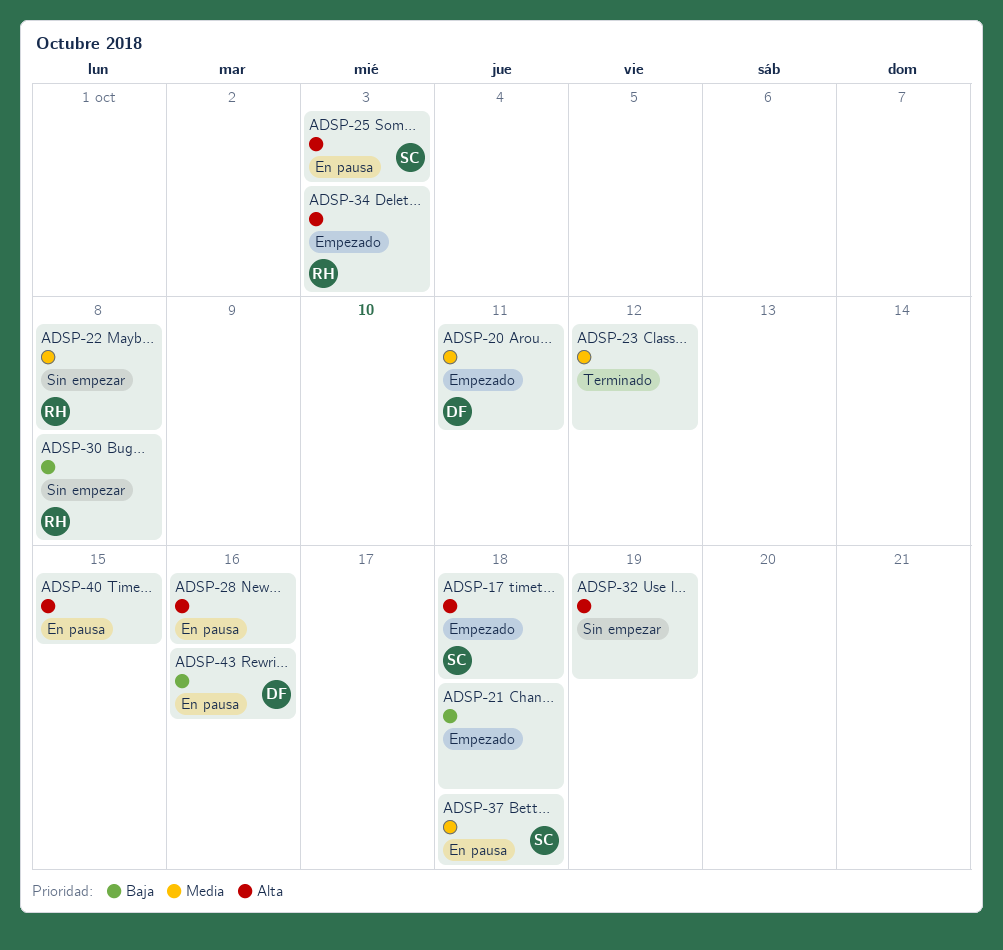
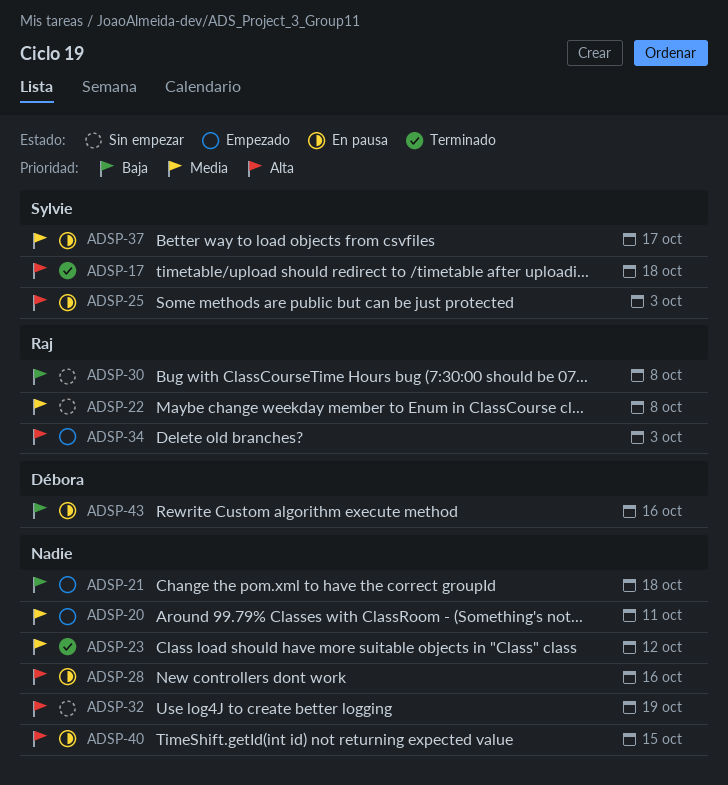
ADSP-17, status: Empezado -> Terminado
ADSP-20, owner: Débora -> none
ADSP-37, due: Oct 18 -> Oct 17

